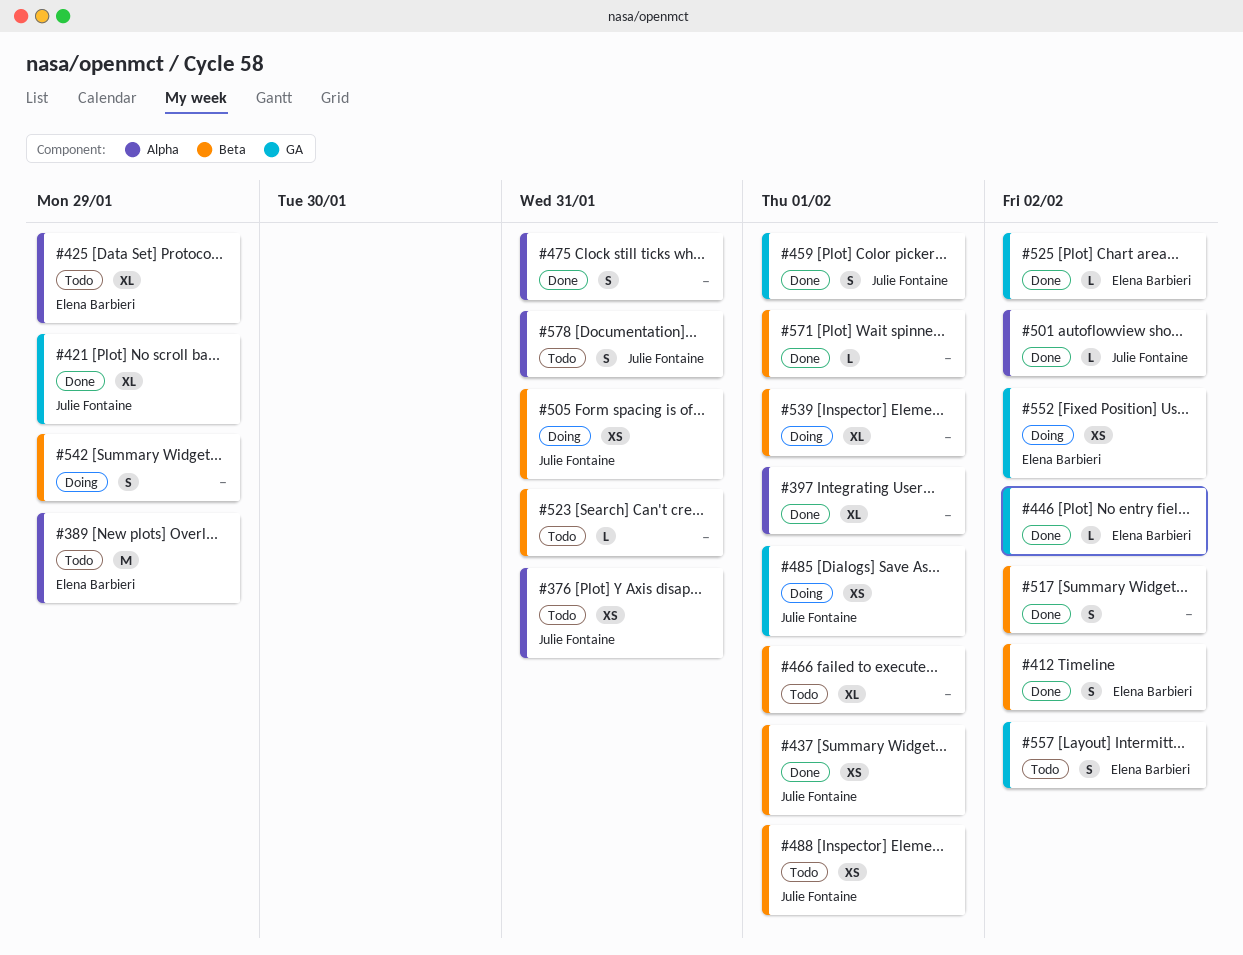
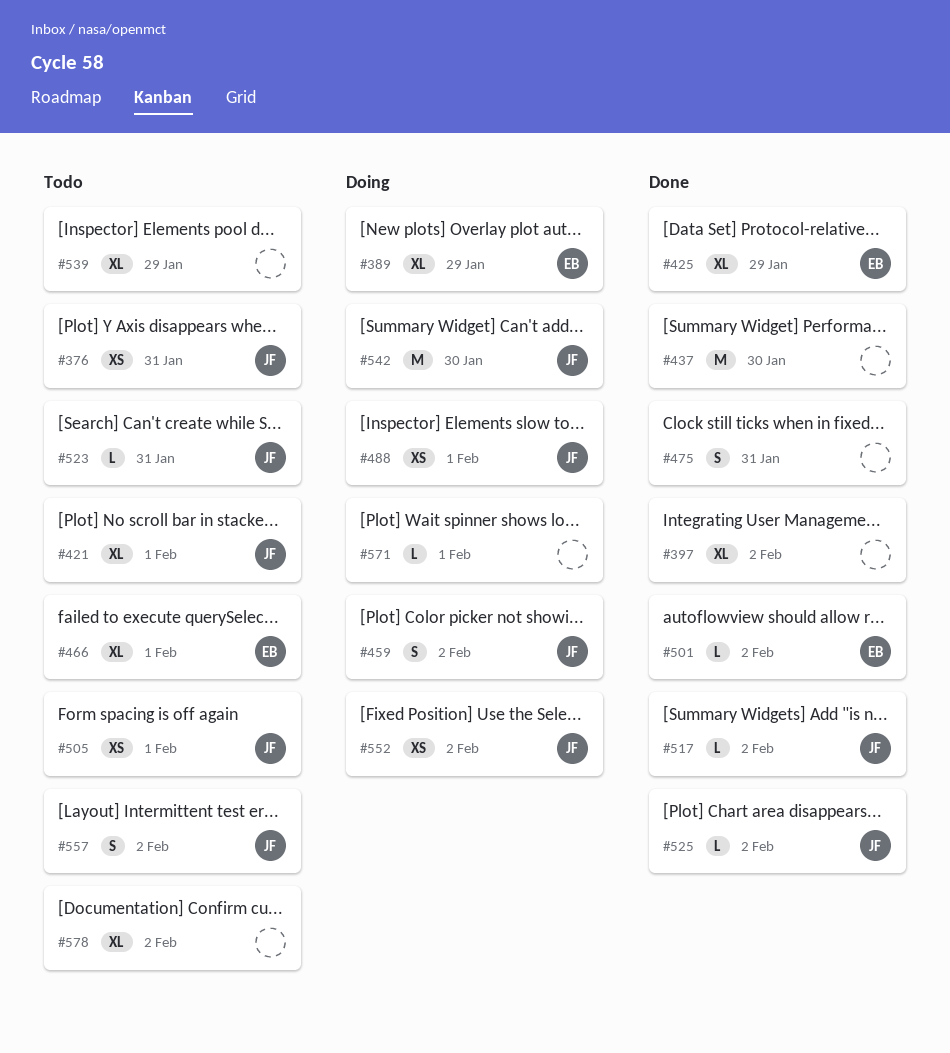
#389, status: Todo -> Doing
#389, estimate: M -> XL
#397, due: Feb 1 -> Feb 2
#412: present -> none
#421, status: Done -> Todo
#421, due: Jan 29 -> Feb 1
#425, status: Todo -> Done
#437, owner: Julie Fontaine -> none
#437, estimate: XS -> M
#437, due: Feb 1 -> Jan 30
#446: present -> none
#459, status: Done -> Doing
#459, due: Feb 1 -> Feb 2
#466, owner: none -> Elena Barbieri
#485: present -> none
#488, status: Todo -> Doing
#501, owner: Julie Fontaine -> Elena Barbieri
#505, status: Doing -> Todo
#505, due: Jan 31 -> Feb 1
#517, owner: none -> Julie Fontaine
#517, estimate: S -> L
#523, owner: none -> Julie Fontaine
#525, owner: Elena Barbieri -> Julie Fontaine
#539, status: Doing -> Todo
#539, due: Feb 1 -> Jan 29
#542, owner: none -> Julie Fontaine
#542, estimate: S -> M
#542, due: Jan 29 -> Jan 30
#552, owner: Elena Barbieri -> Julie Fontaine
#557, owner: Elena Barbieri -> Julie Fontaine
#571, status: Done -> Doing
#578, owner: Julie Fontaine -> none
#578, estimate: S -> XL
#578, due: Jan 31 -> Feb 2

